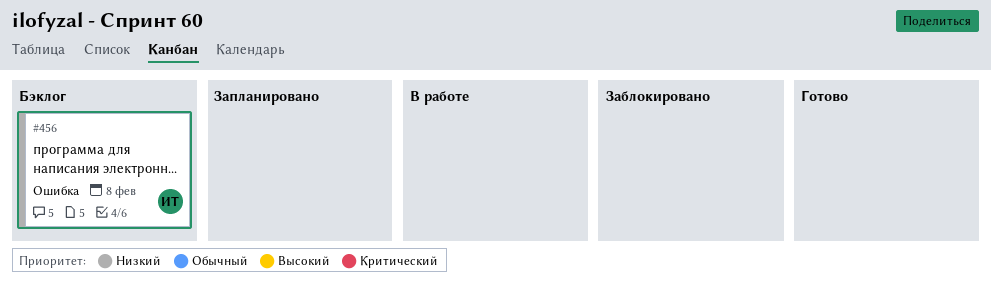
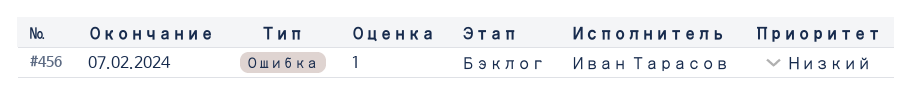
#456, due: Feb 8 -> Feb 7

